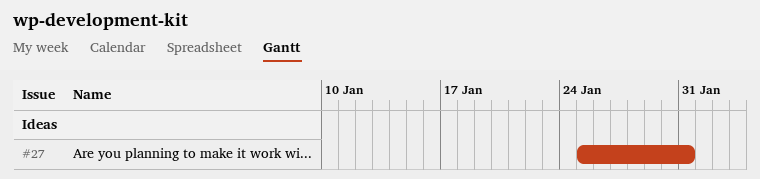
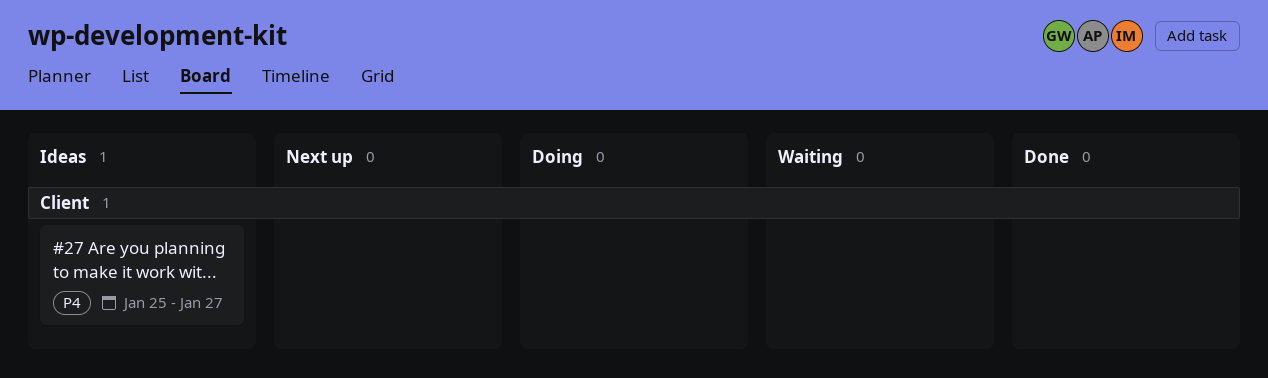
#27, due: Jan 31 -> Jan 27

